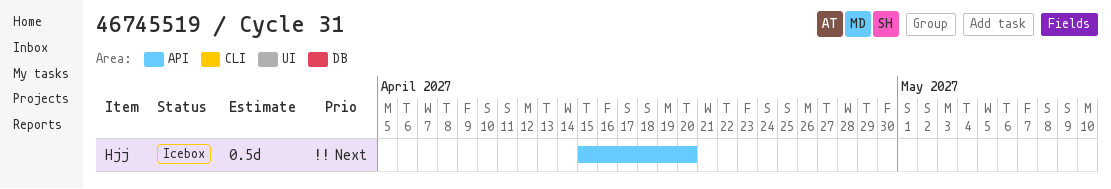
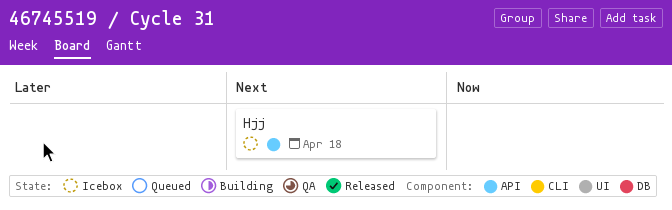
Hjj, due: Apr 20 -> Apr 18

